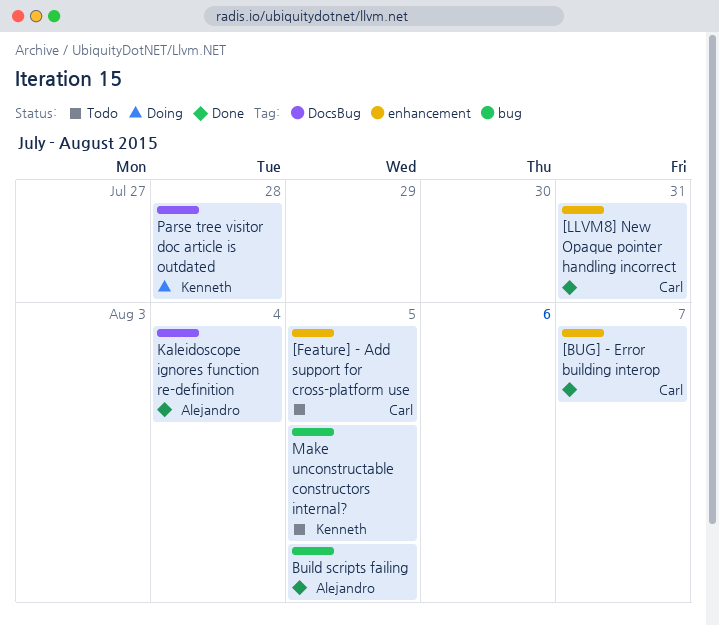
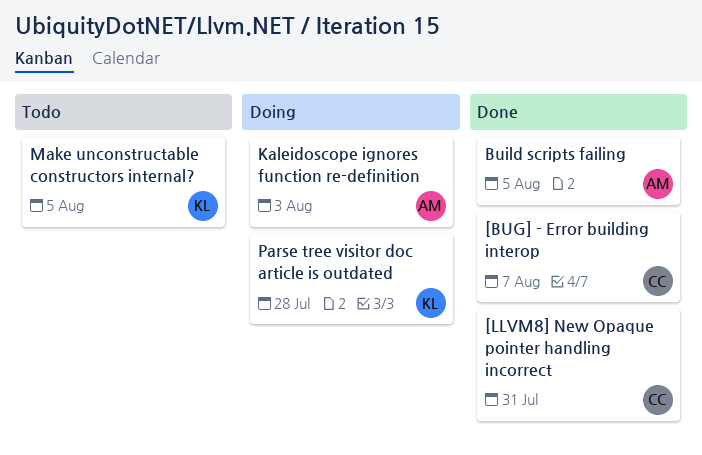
[Feature] - Add support for cross-platform use: present -> none
Kaleidoscope ignores function re-definition, status: Done -> Doing
Kaleidoscope ignores function re-definition, due: Aug 4 -> Aug 3

